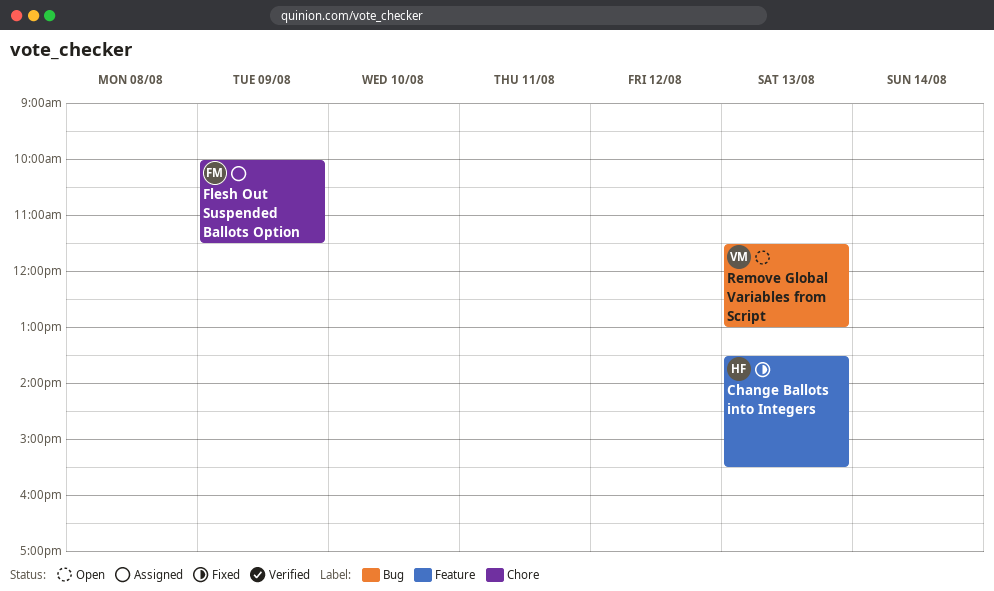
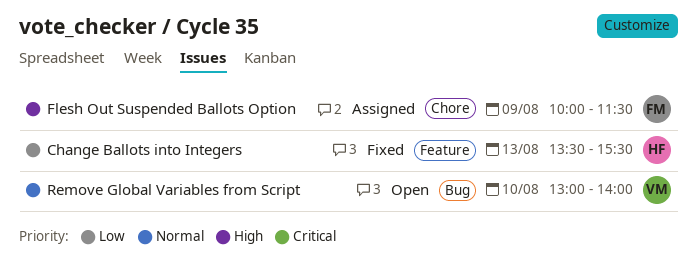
Remove Global Variables from Script, day: Aug 13 -> Aug 10
Remove Global Variables from Script, begins: 11:30 -> 13:00
Remove Global Variables from Script, ends: 13:00 -> 14:00

